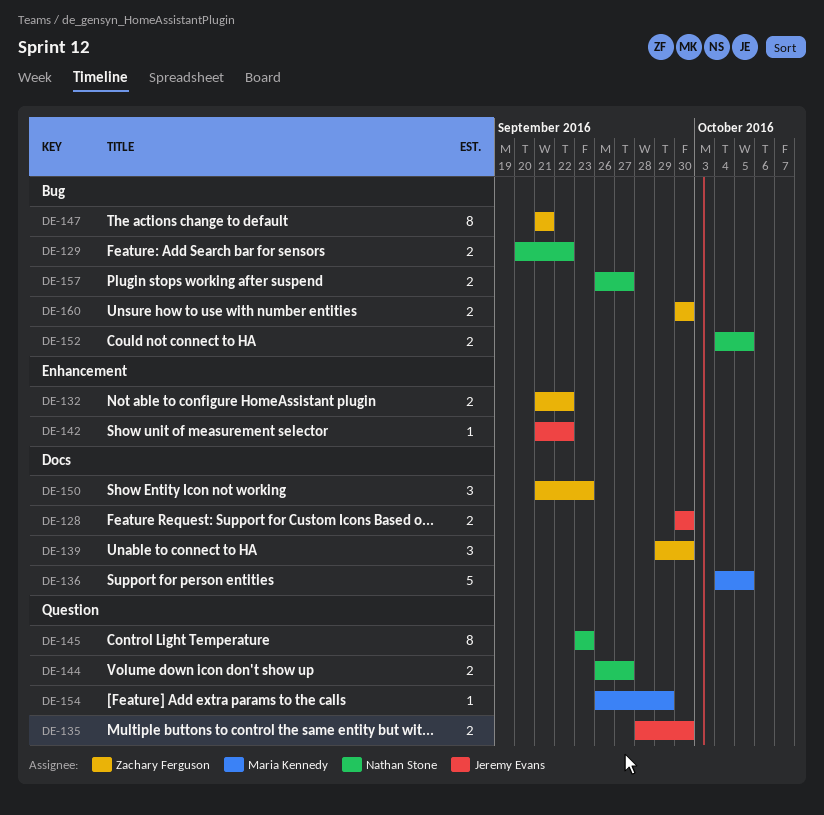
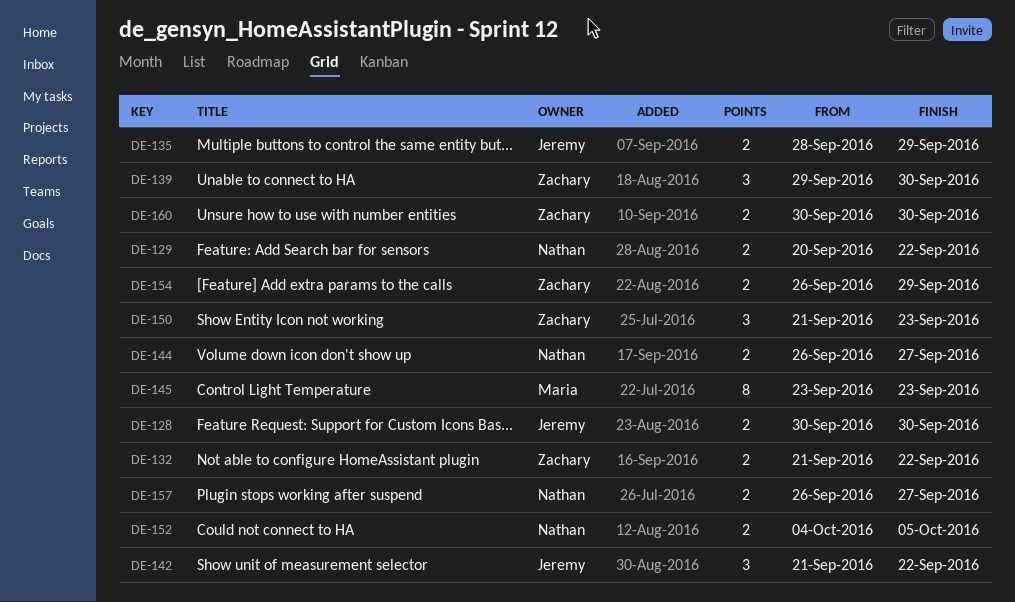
DE-135, due: Sep 30 -> Sep 29
DE-136: present -> none
DE-142, estimate: 1 -> 3
DE-145, owner: Nathan Stone -> Maria Kennedy
DE-147: present -> none
DE-154, owner: Maria Kennedy -> Zachary Ferguson
DE-154, estimate: 1 -> 2

